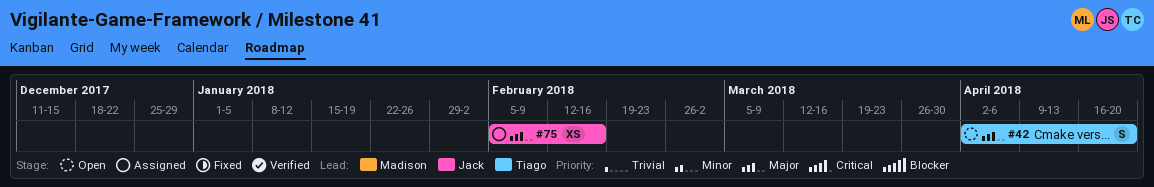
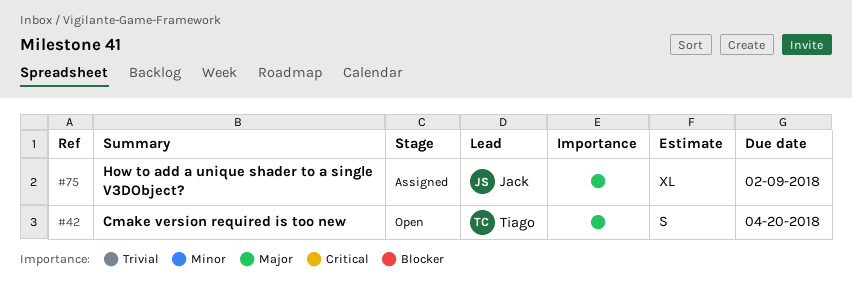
#75, estimate: XS -> XL
#75, due: Feb 16 -> Feb 9

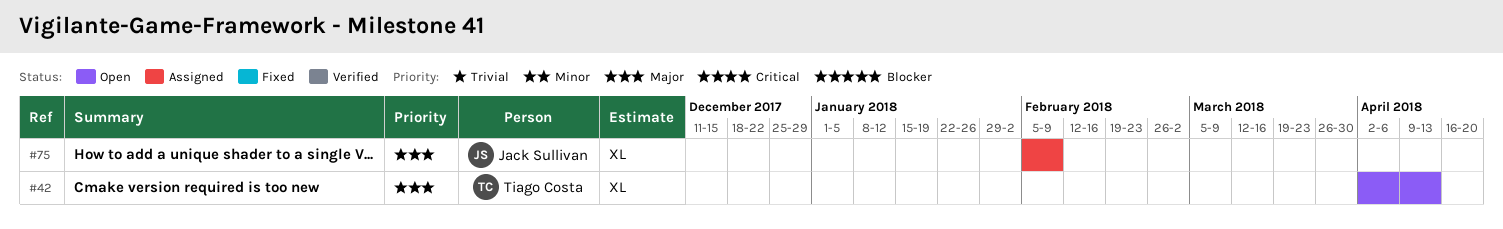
#42, estimate: S -> XL
#42, due: Apr 20 -> Apr 13

